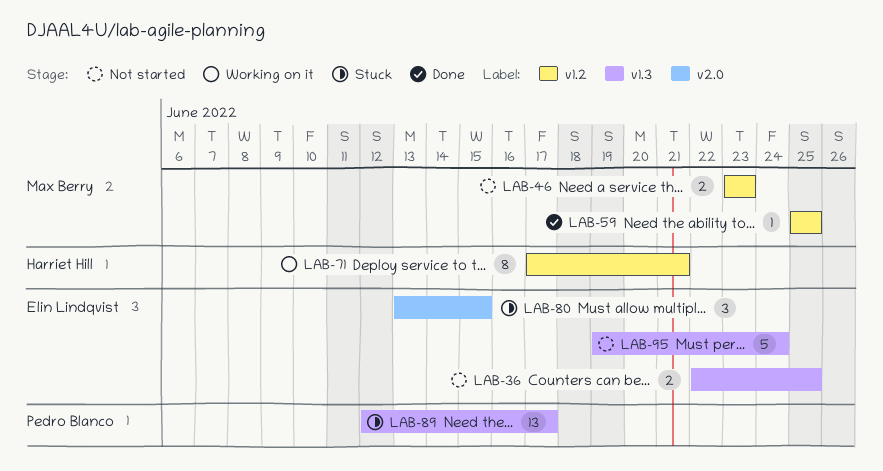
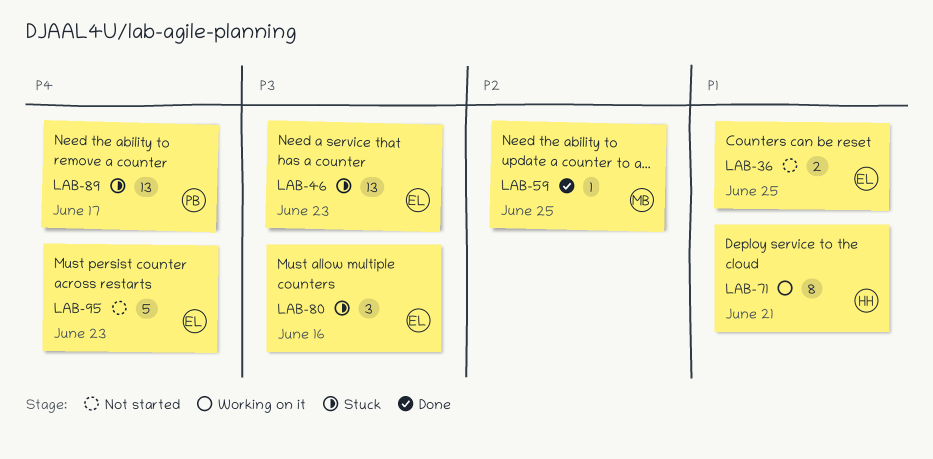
LAB-46, status: Not started -> Stuck
LAB-46, owner: Max Berry -> Elin Lindqvist
LAB-46, estimate: 2 -> 13
LAB-80, due: Jun 15 -> Jun 16
LAB-95, due: Jun 24 -> Jun 23

